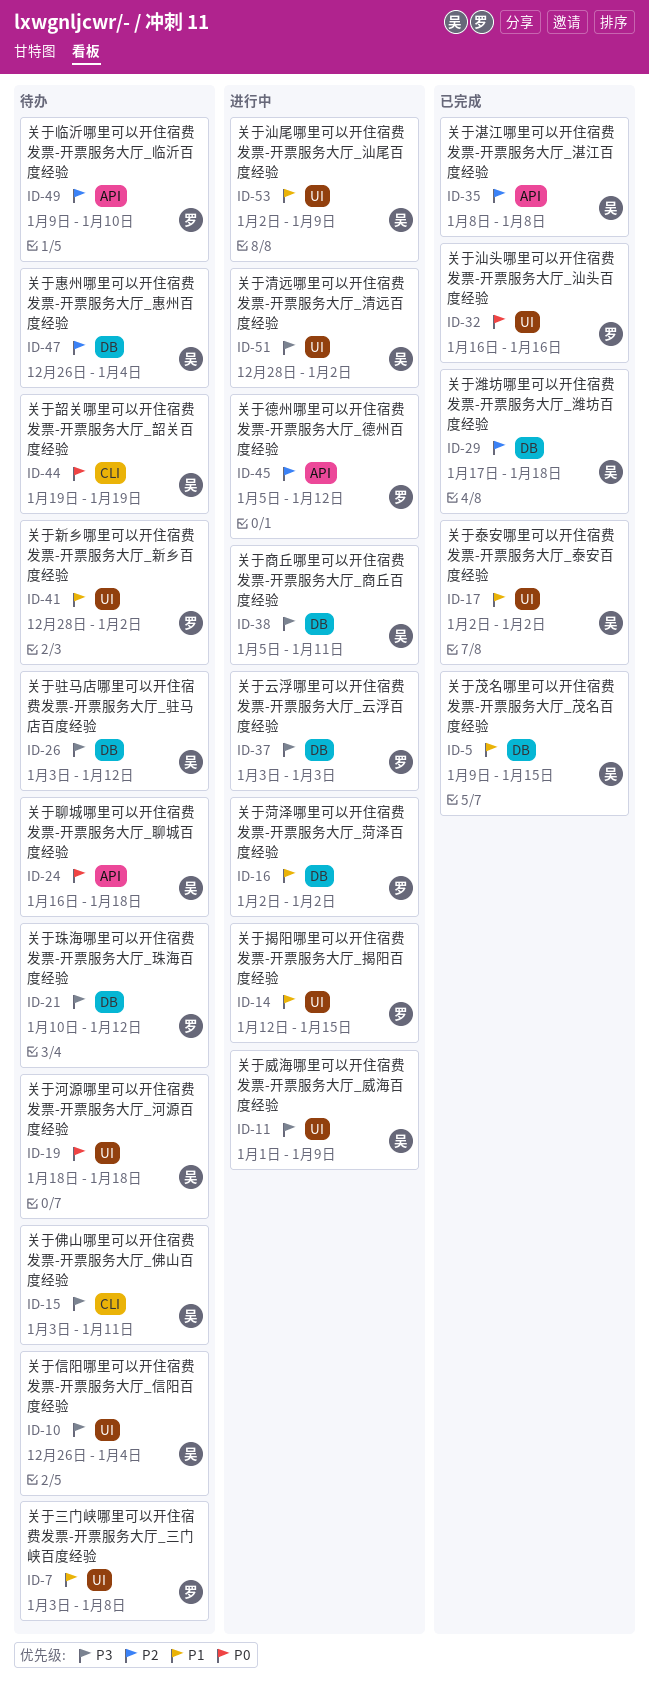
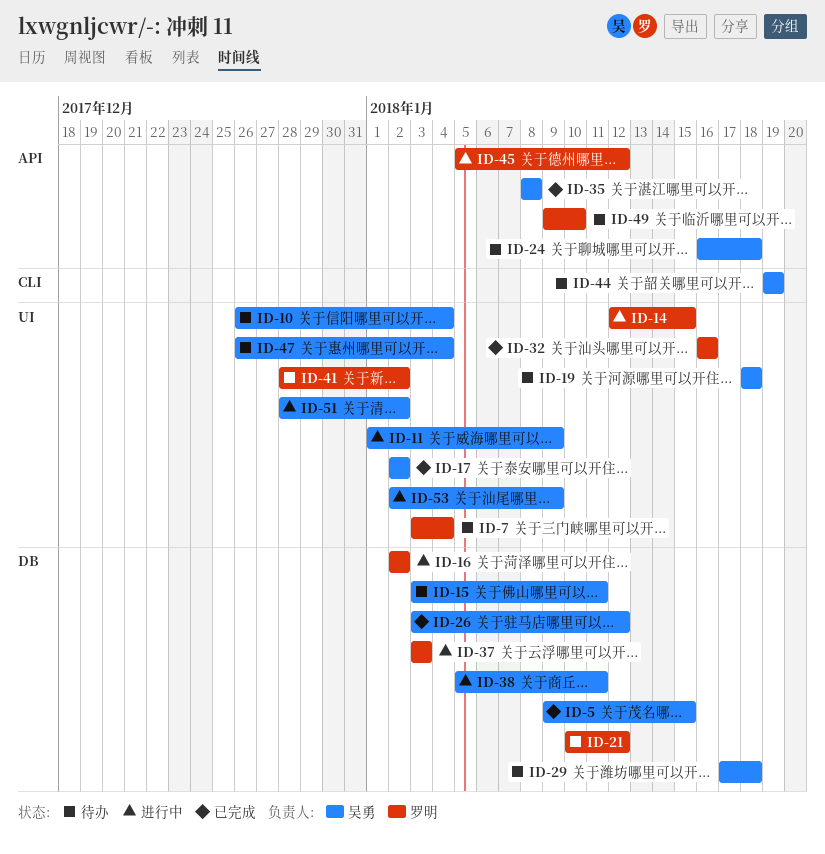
ID-7, due: Jan 8 -> Jan 4
ID-15, label: CLI -> DB
ID-26, status: 待办 -> 已完成
ID-29, status: 已完成 -> 待办
ID-47, label: DB -> UI

